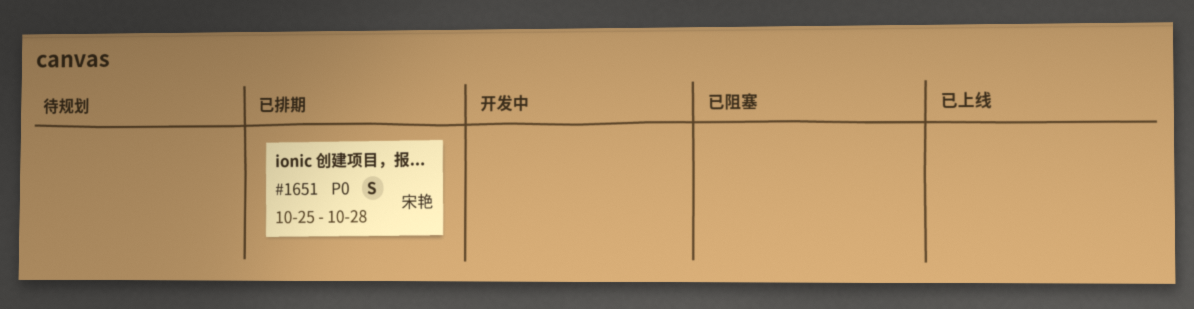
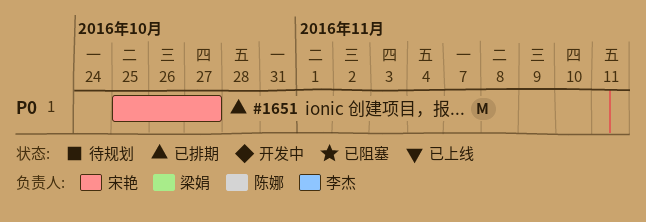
#1651, estimate: S -> M
#1651, due: Oct 28 -> Oct 27

